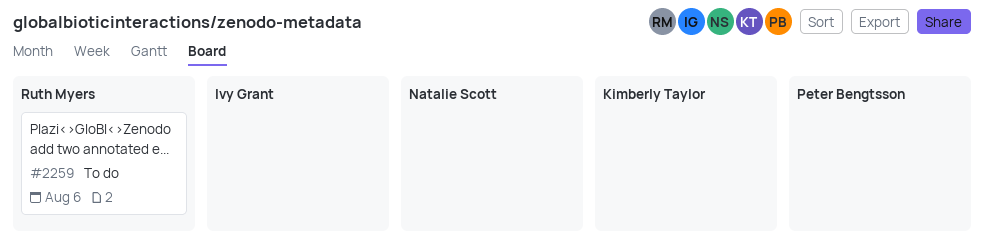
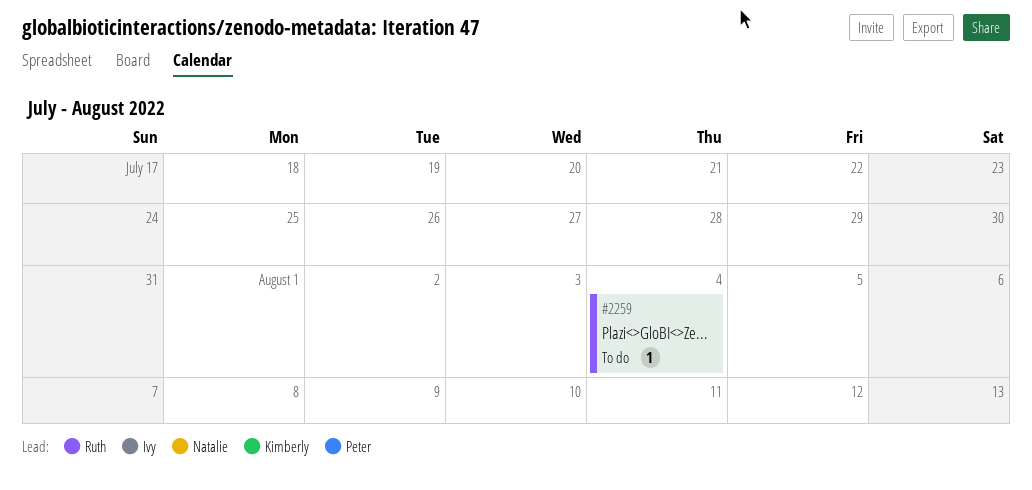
#2259, due: Aug 6 -> Aug 4

